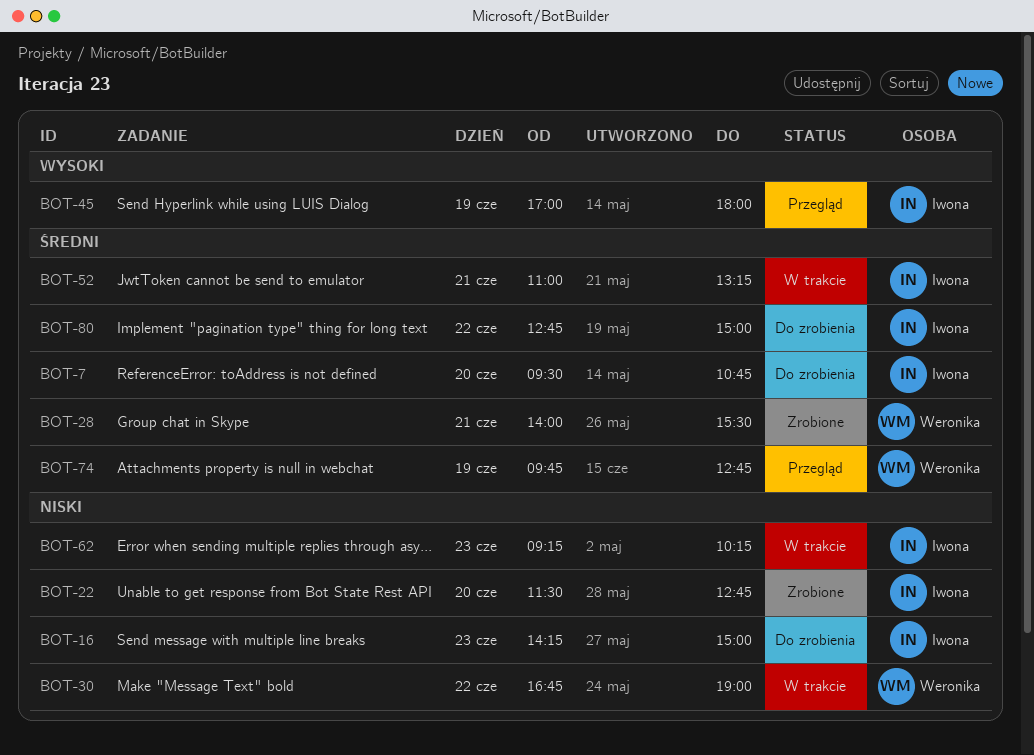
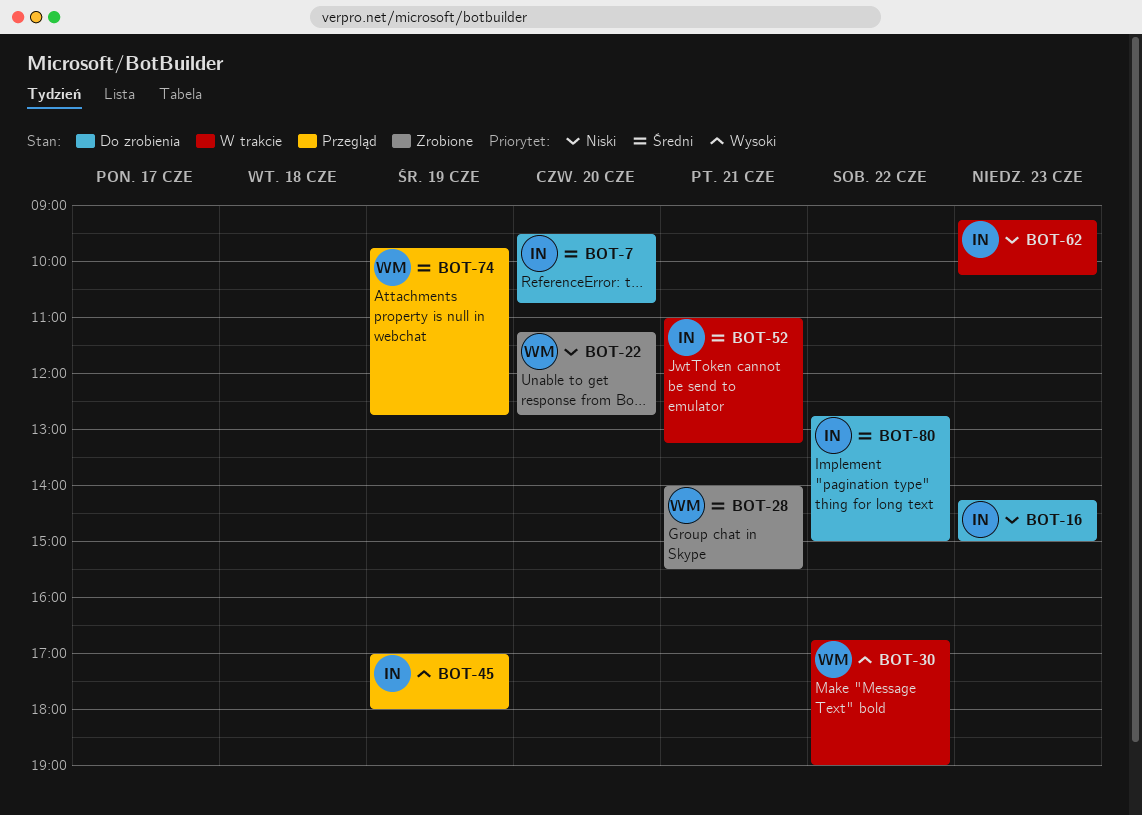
BOT-22, owner: Iwona -> Weronika
BOT-22, begins: 11:30 -> 11:15
BOT-30, priority: Niski -> Wysoki

